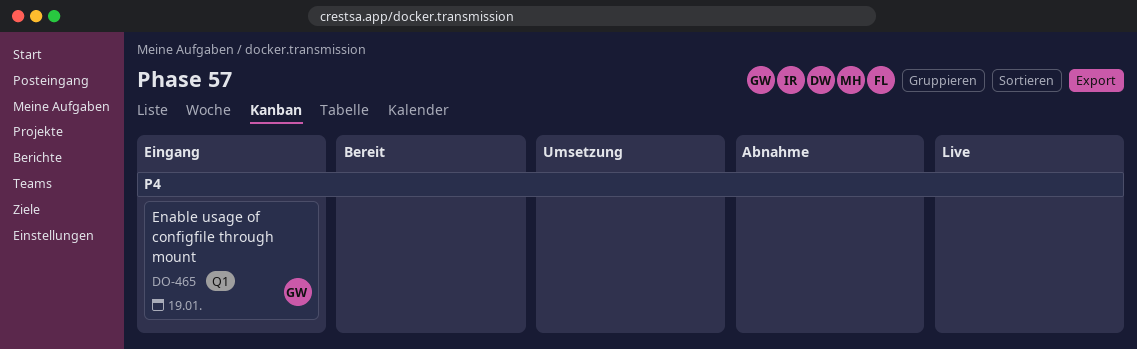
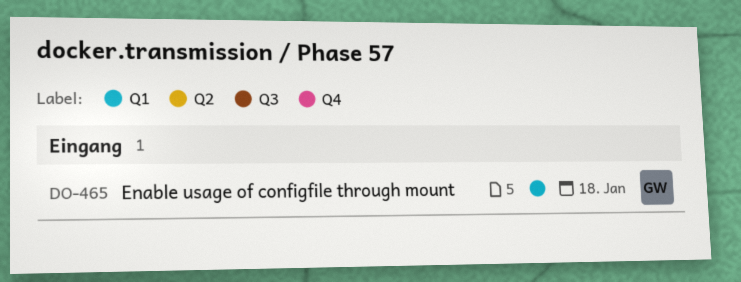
DO-465, due: Jan 19 -> Jan 18

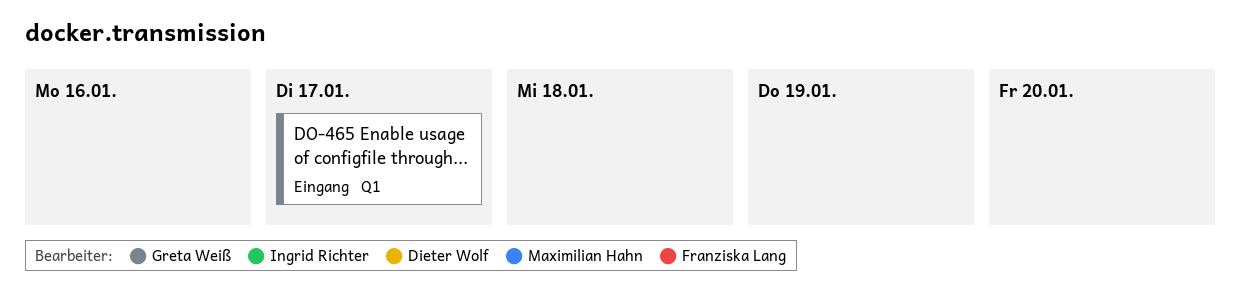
DO-465, due: Jan 18 -> Jan 17

